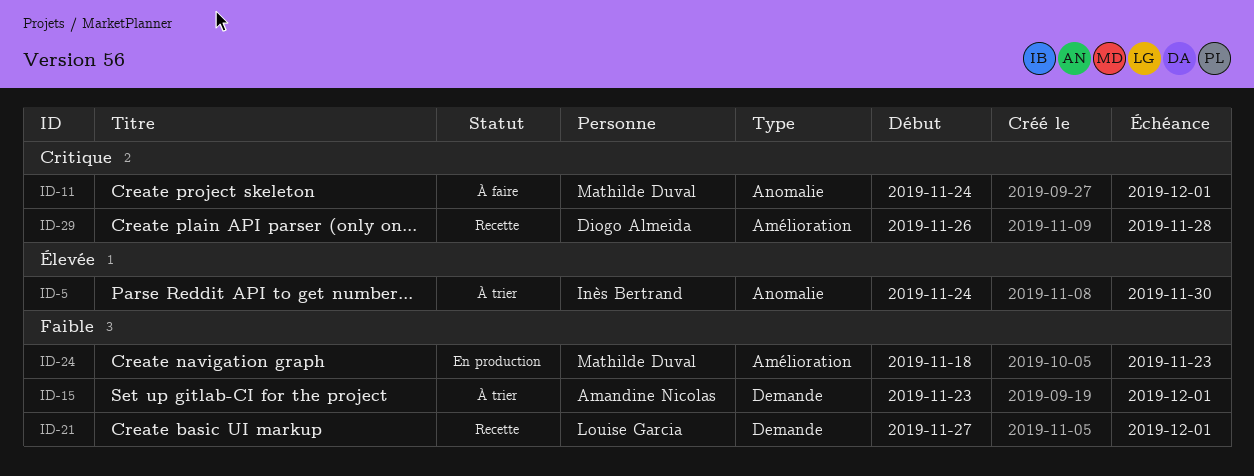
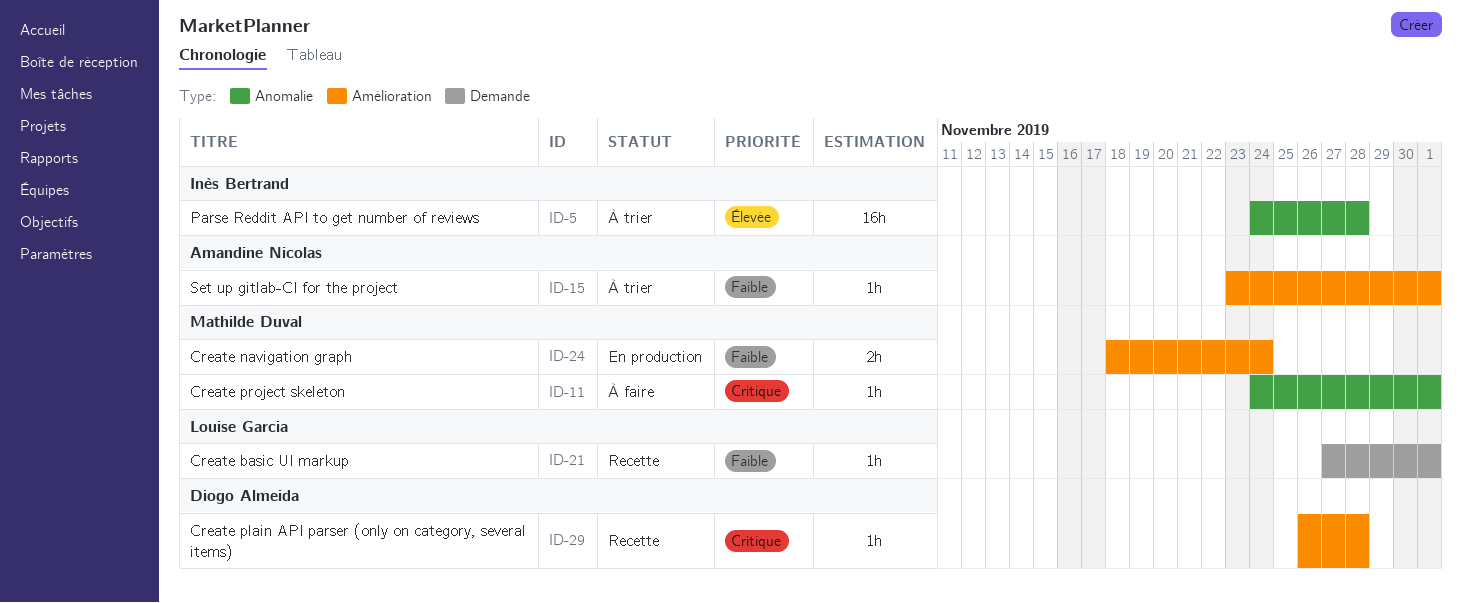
ID-5, due: Nov 30 -> Nov 28
ID-15, label: Demande -> Amélioration
ID-24, due: Nov 23 -> Nov 24

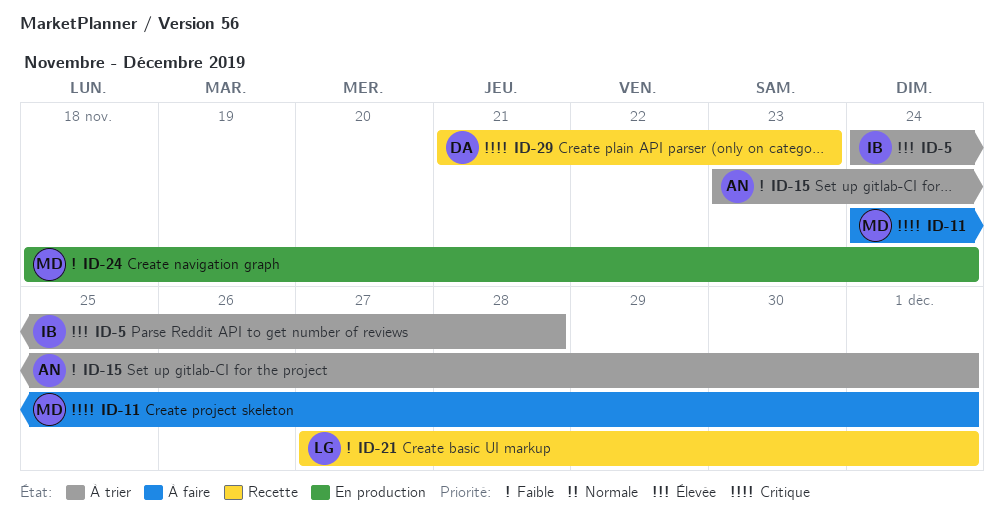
ID-29, start: Nov 26 -> Nov 21
ID-29, due: Nov 28 -> Nov 23

